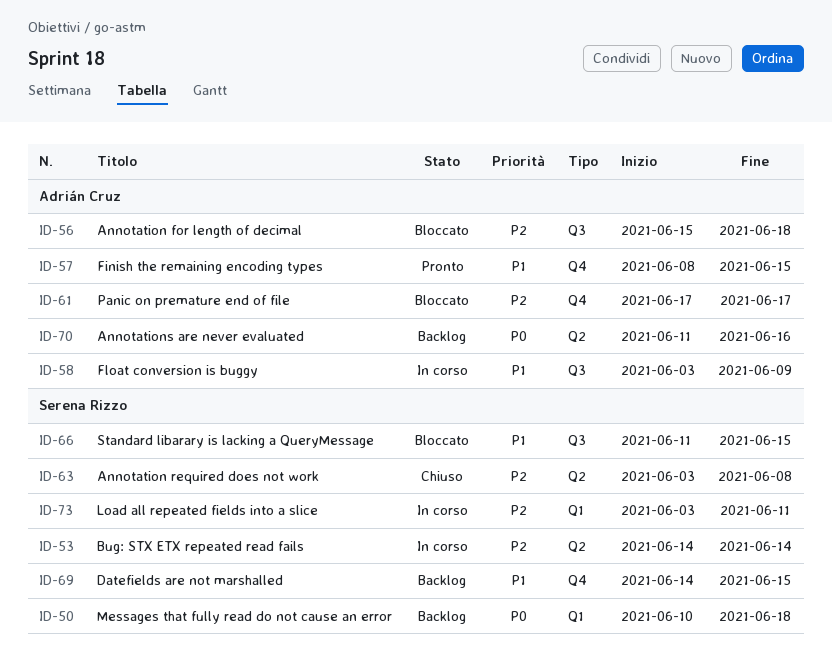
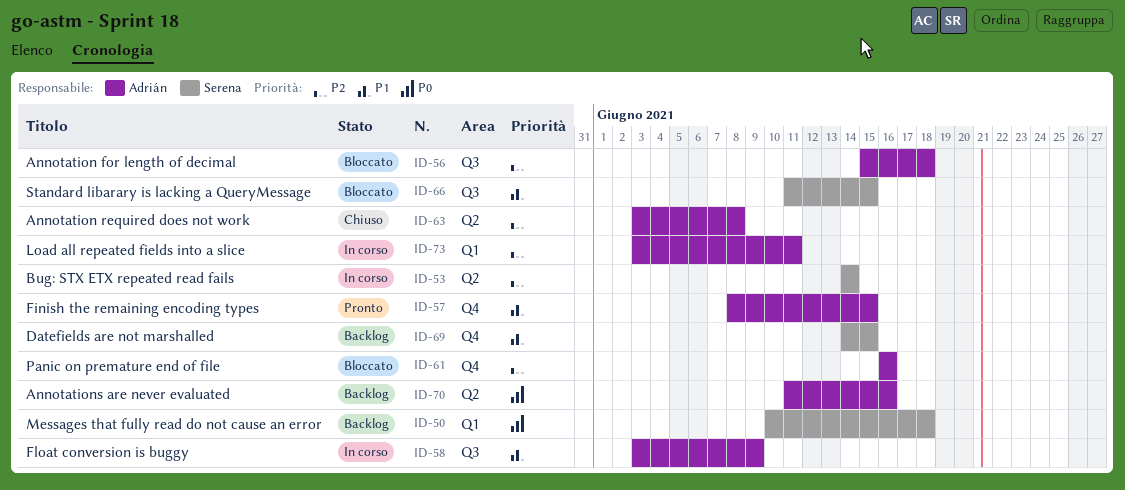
ID-61, start: Jun 17 -> Jun 16
ID-61, due: Jun 17 -> Jun 16
ID-63, owner: Serena Rizzo -> Adrián Cruz
ID-73, owner: Serena Rizzo -> Adrián Cruz

